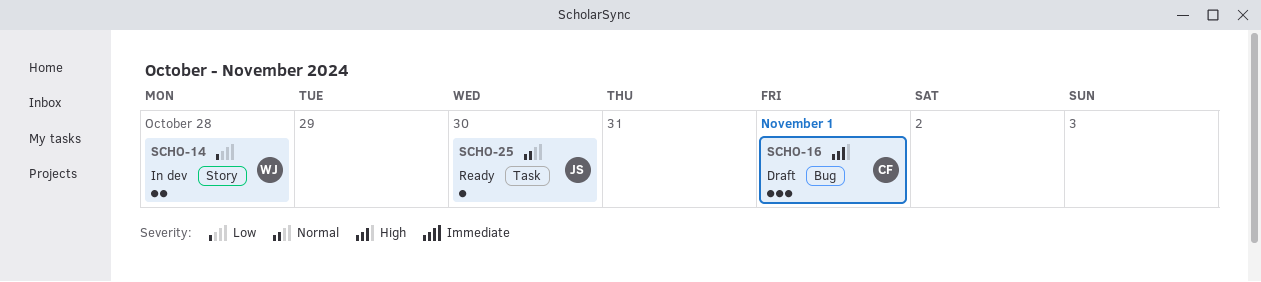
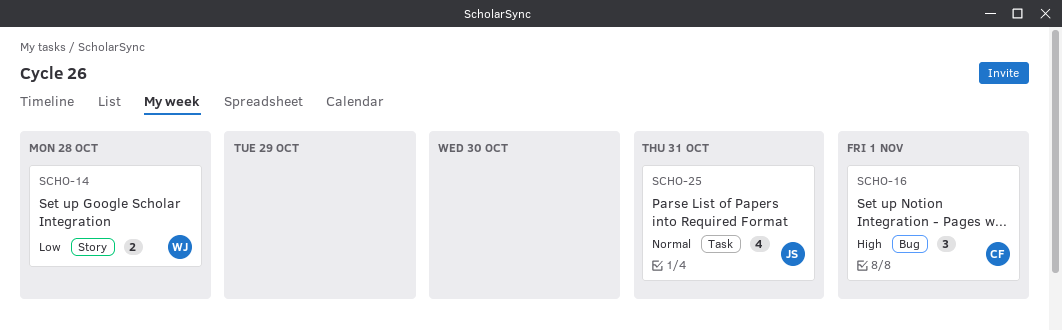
SCHO-25, estimate: 1 -> 4
SCHO-25, due: Oct 30 -> Oct 31

